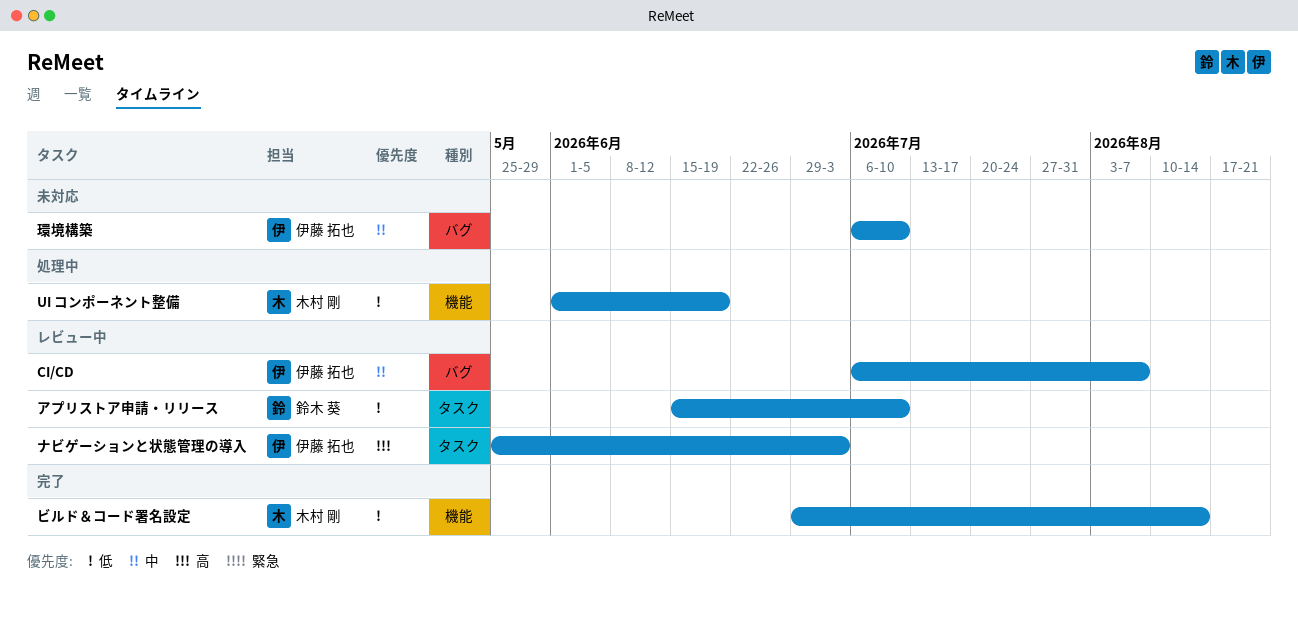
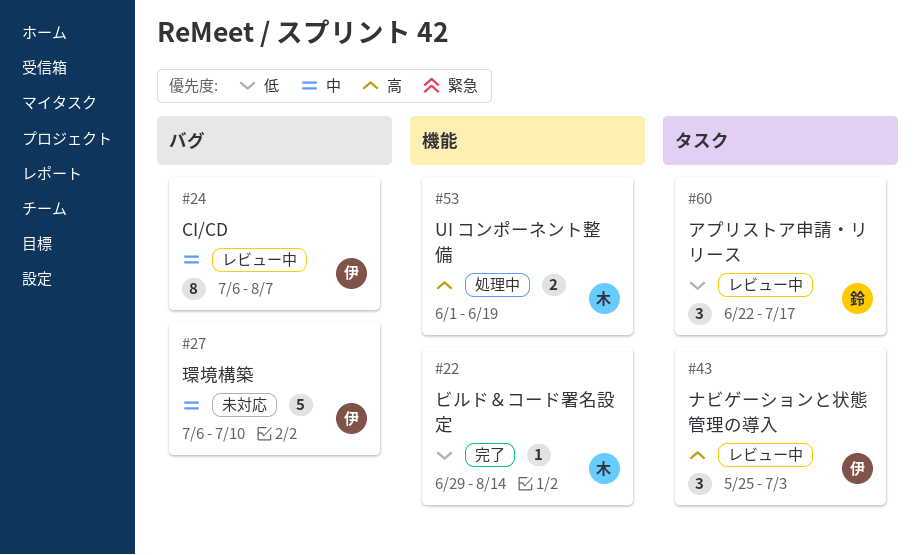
UI コンポーネント整備, priority: 低 -> 高
アプリストア申請・リリース, start: Jun 15 -> Jun 22
アプリストア申請・リリース, due: Jul 10 -> Jul 17

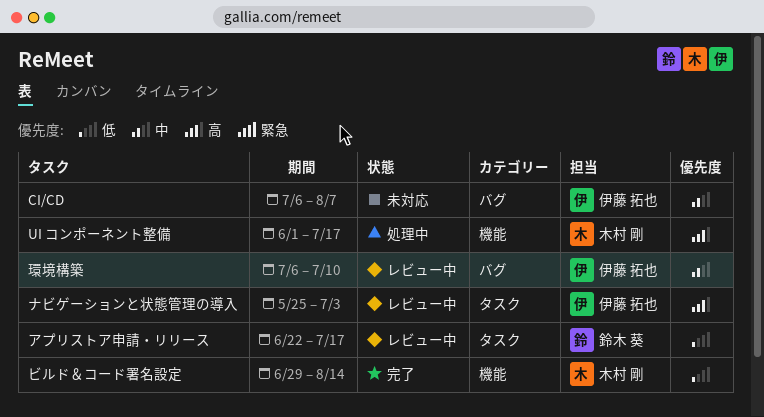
CI/CD, status: レビュー中 -> 未対応
UI コンポーネント整備, due: Jun 19 -> Jul 17
環境構築, status: 未対応 -> レビュー中

